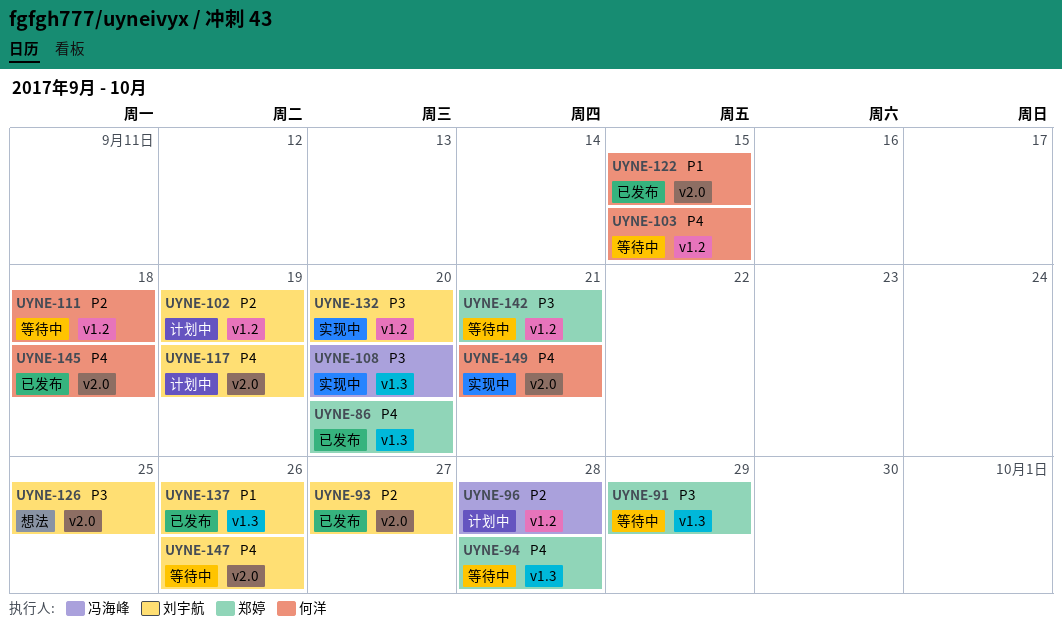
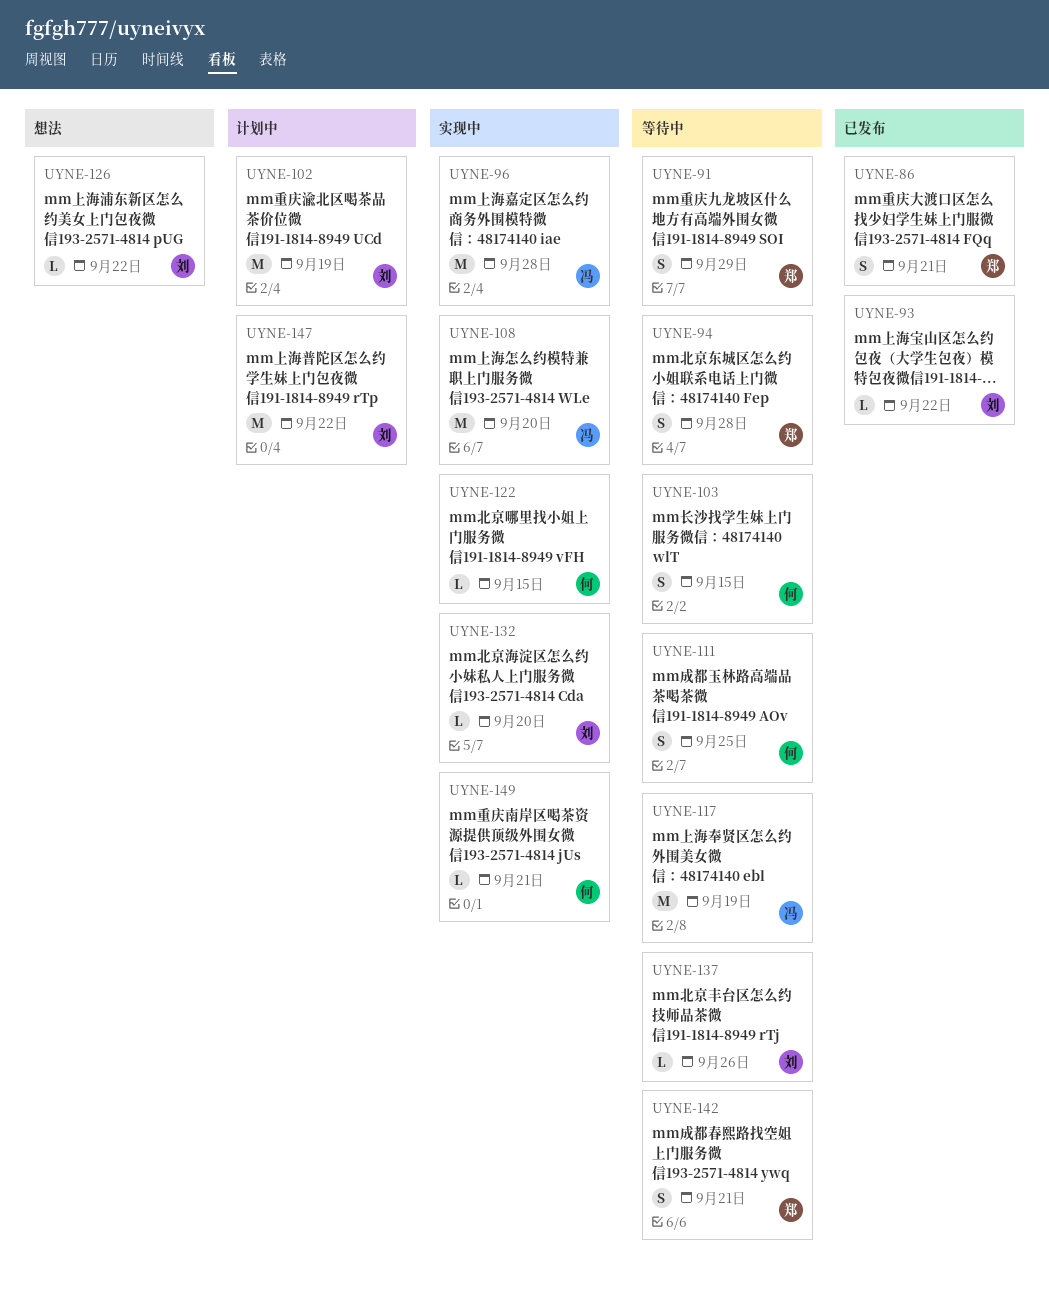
UYNE-86, due: Sep 20 -> Sep 21
UYNE-93, due: Sep 27 -> Sep 22
UYNE-96, status: 计划中 -> 实现中
UYNE-111, due: Sep 18 -> Sep 25
UYNE-117, status: 计划中 -> 等待中
UYNE-117, owner: 刘宇航 -> 冯海峰
UYNE-122, status: 已发布 -> 实现中
UYNE-126, due: Sep 25 -> Sep 22
UYNE-137, status: 已发布 -> 等待中
UYNE-145: present -> none
UYNE-147, status: 等待中 -> 计划中
UYNE-147, due: Sep 26 -> Sep 22

